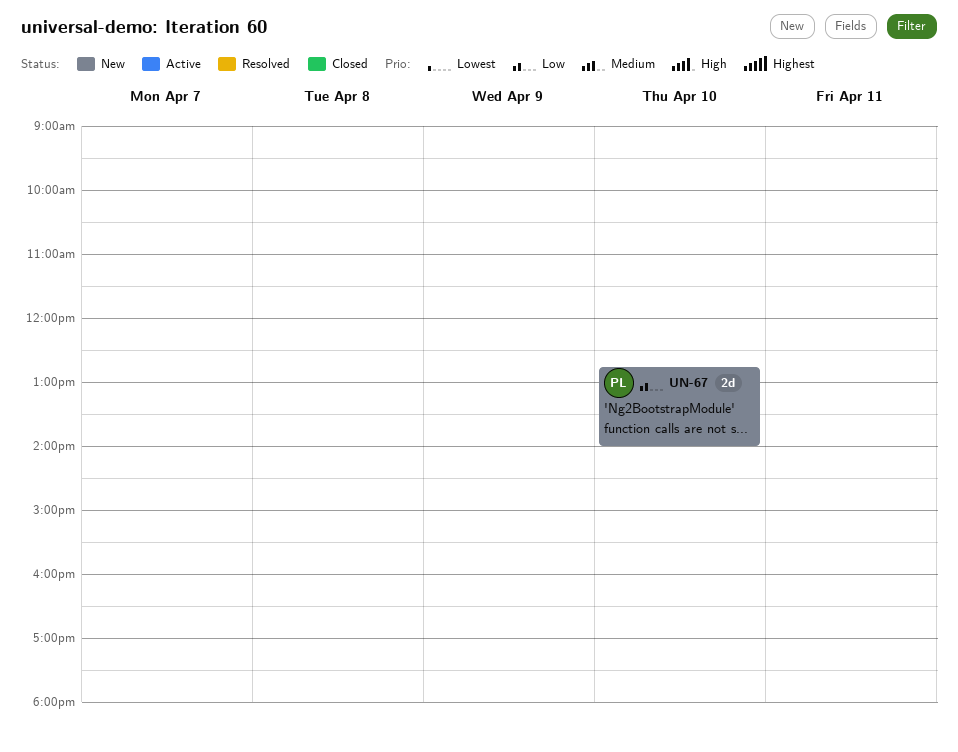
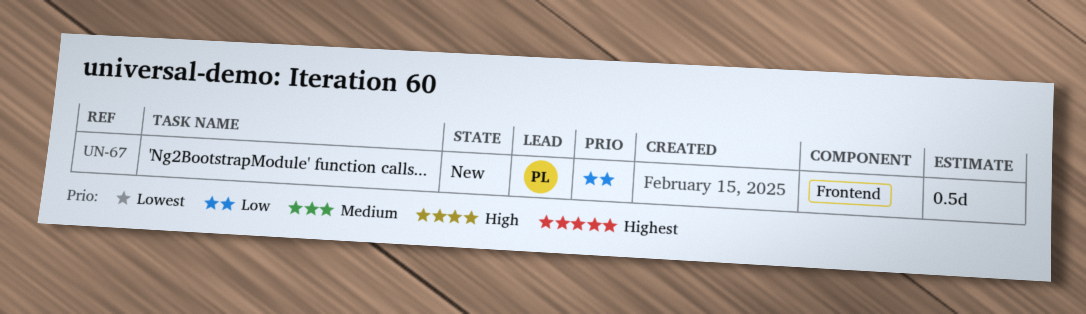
UN-67, estimate: 2d -> 0.5d

